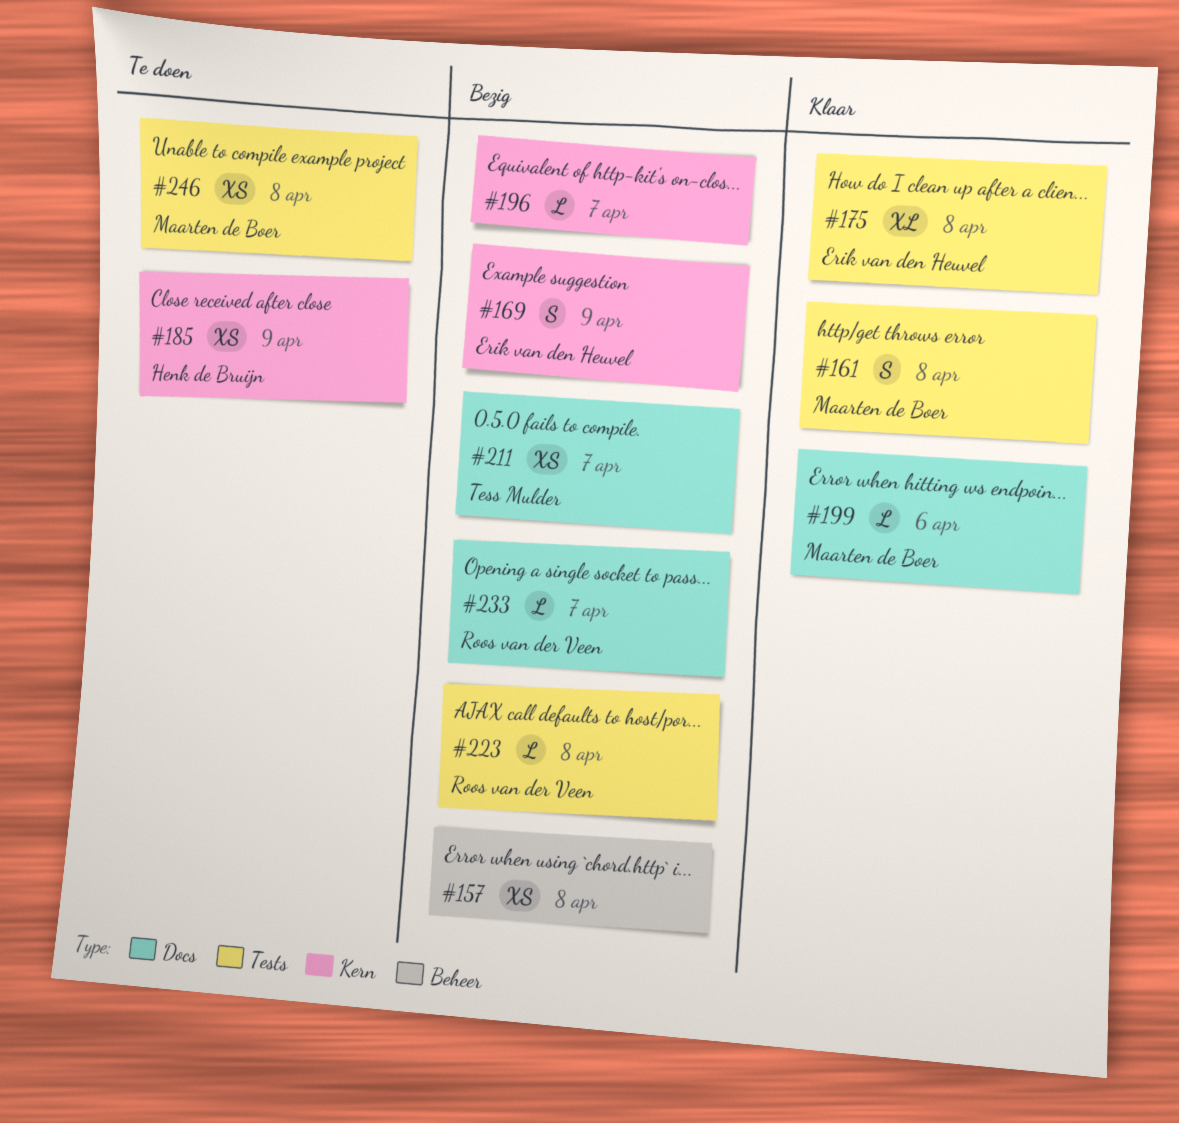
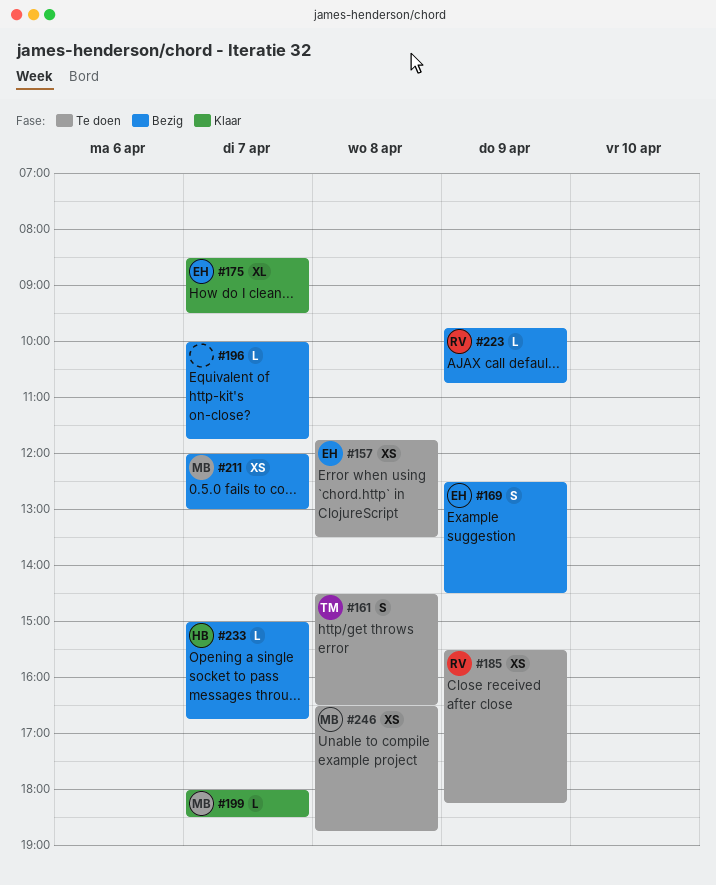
#157, status: Bezig -> Te doen
#157, owner: none -> Erik van den Heuvel
#161, status: Klaar -> Te doen
#161, owner: Maarten de Boer -> Tess Mulder
#175, day: Apr 8 -> Apr 7
#185, owner: Henk de Bruijn -> Roos van der Veen
#199, day: Apr 6 -> Apr 7
#211, owner: Tess Mulder -> Maarten de Boer
#223, day: Apr 8 -> Apr 9
#233, owner: Roos van der Veen -> Henk de Bruijn

